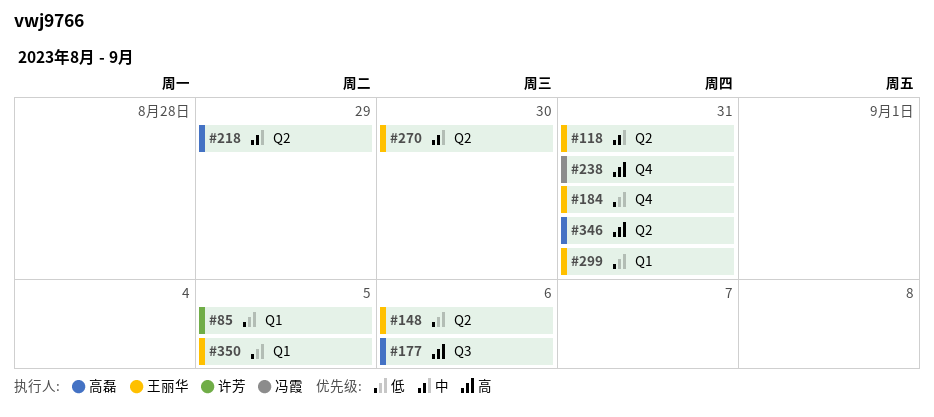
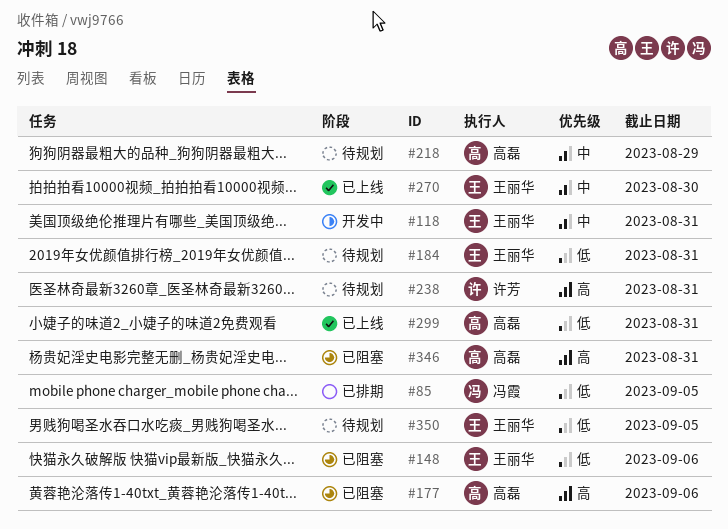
#85, owner: 许芳 -> 冯霞
#238, owner: 冯霞 -> 许芳
#299, owner: 王丽华 -> 高磊

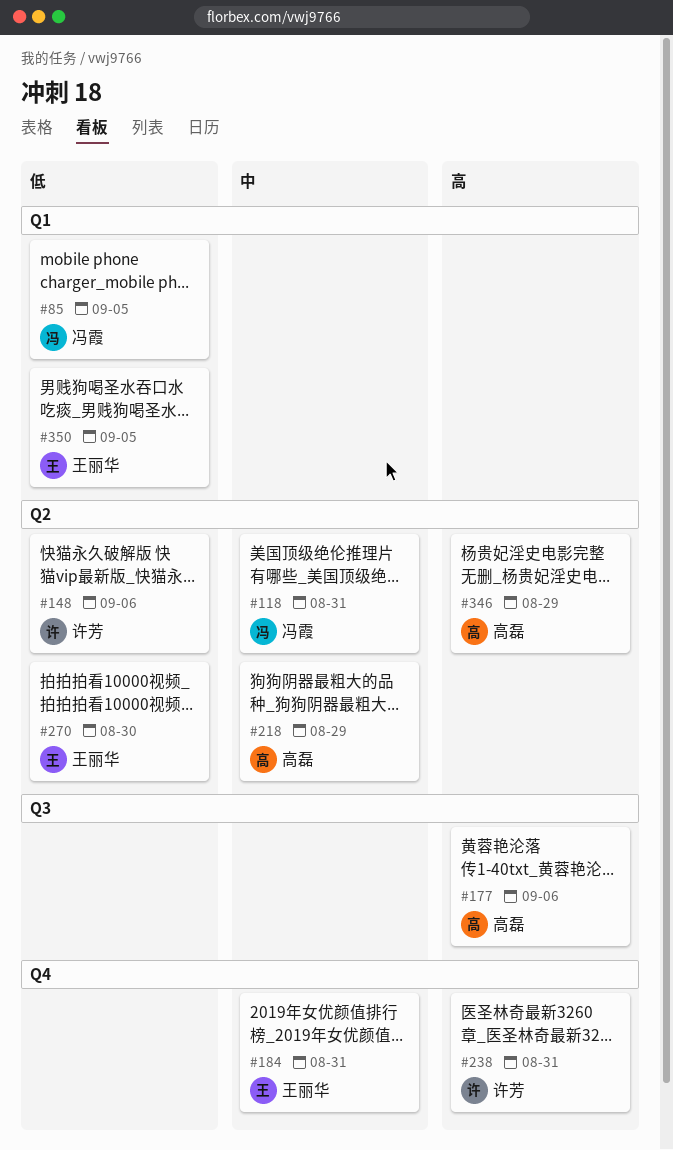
#118, owner: 王丽华 -> 冯霞
#148, owner: 王丽华 -> 许芳
#184, priority: 低 -> 中
#270, priority: 中 -> 低
#299: present -> none
#346, due: Aug 31 -> Aug 29

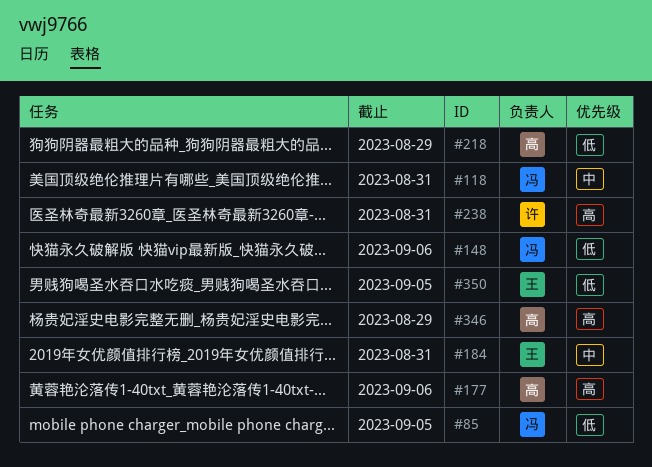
#148, owner: 许芳 -> 冯霞
#218, priority: 中 -> 低
#270: present -> none

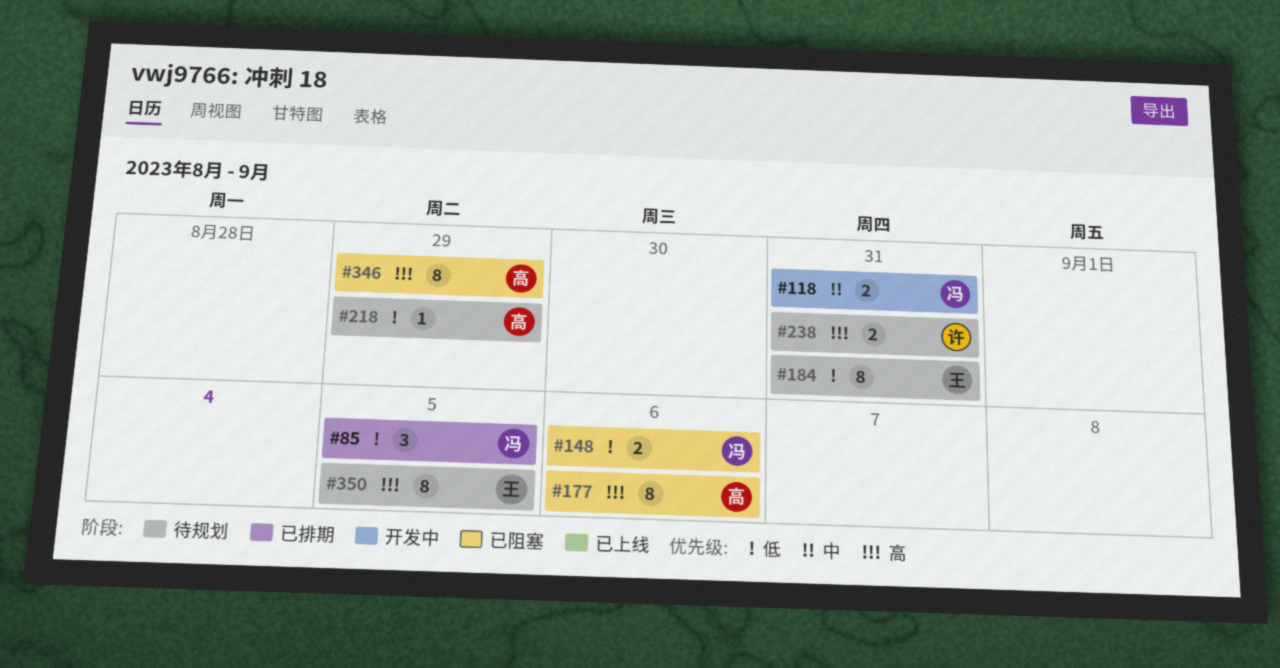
#184, priority: 中 -> 低
#350, priority: 低 -> 高

